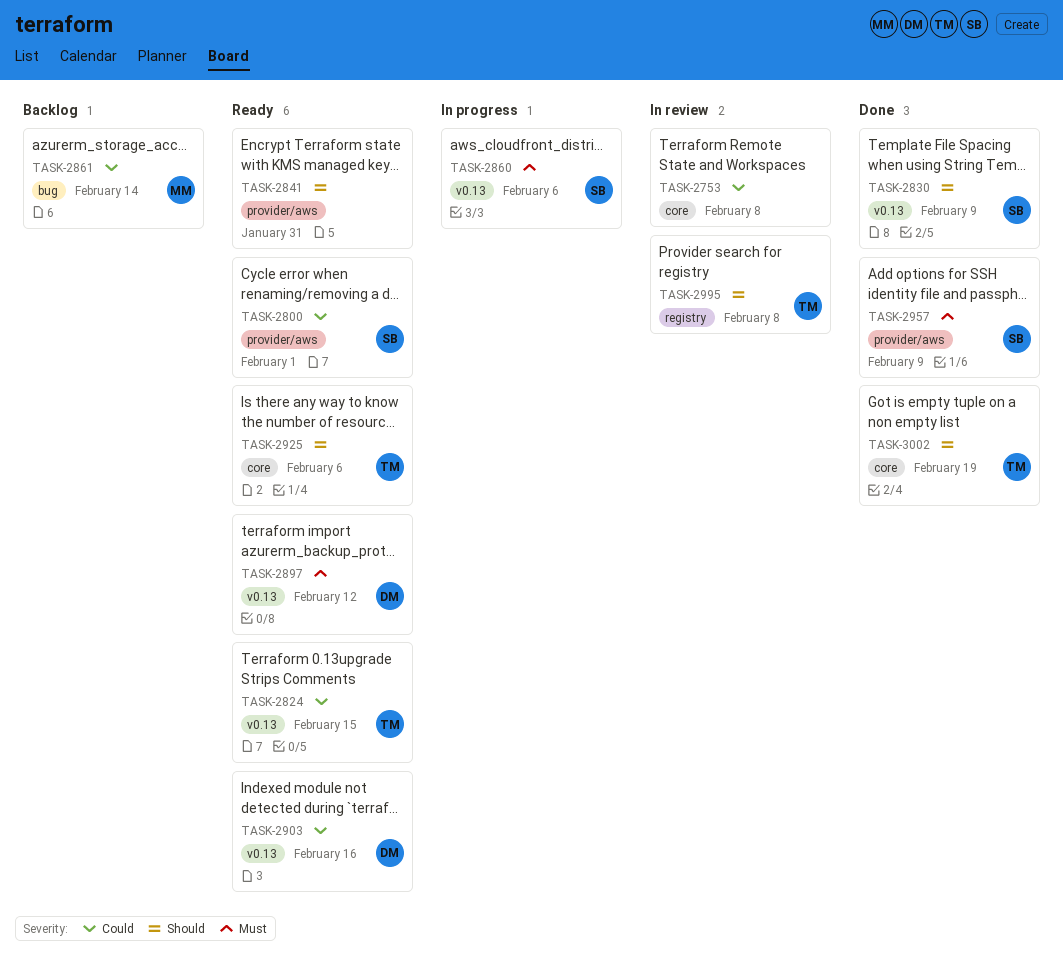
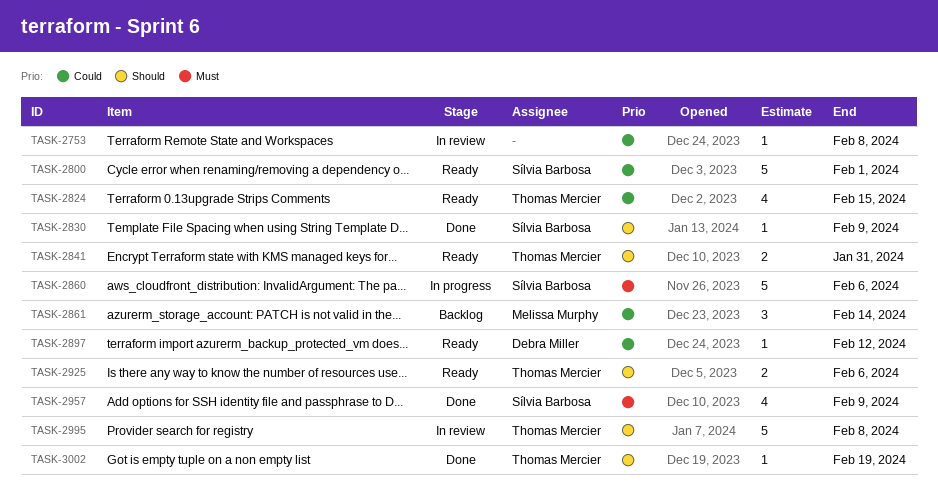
TASK-2841, owner: none -> Thomas Mercier
TASK-2897, priority: Must -> Could
TASK-2903: present -> none

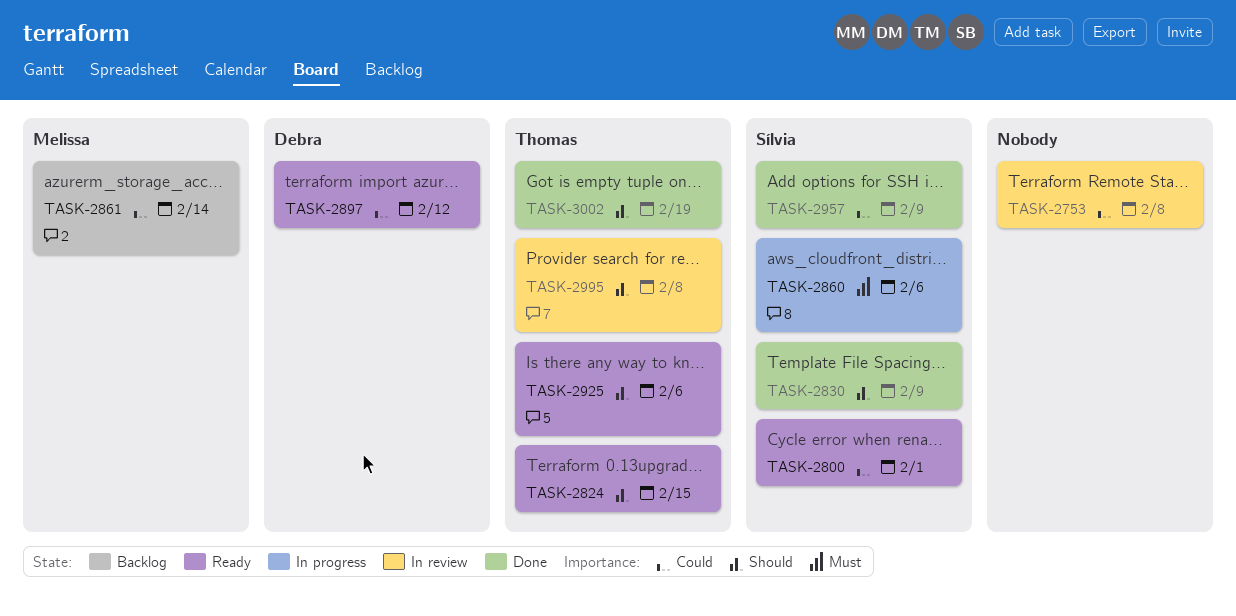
TASK-2824, priority: Could -> Should
TASK-2841: present -> none
TASK-2957, priority: Must -> Could

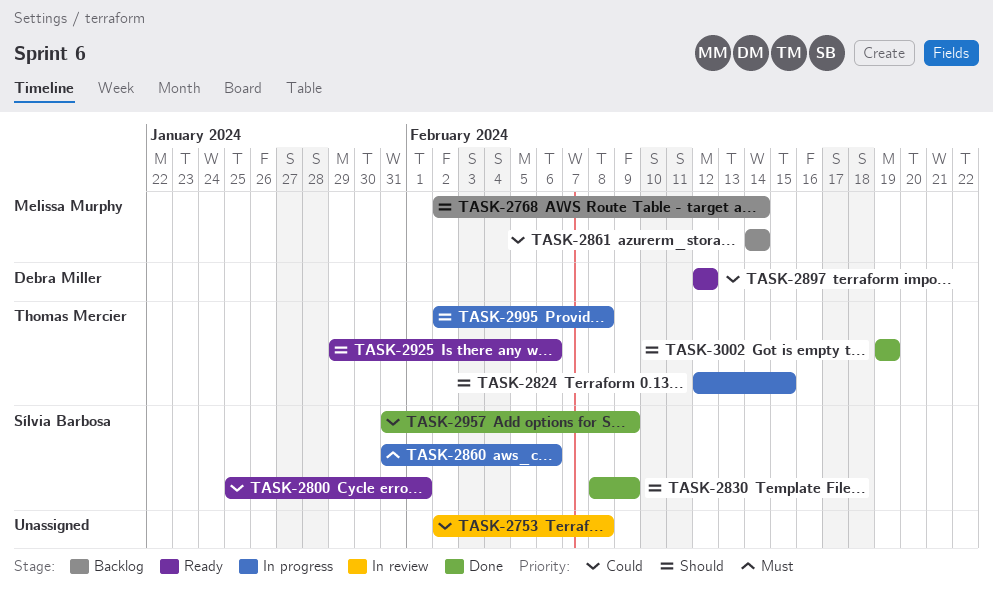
TASK-2768: none -> present
TASK-2824, status: Ready -> In progress
TASK-2995, status: In review -> In progress

